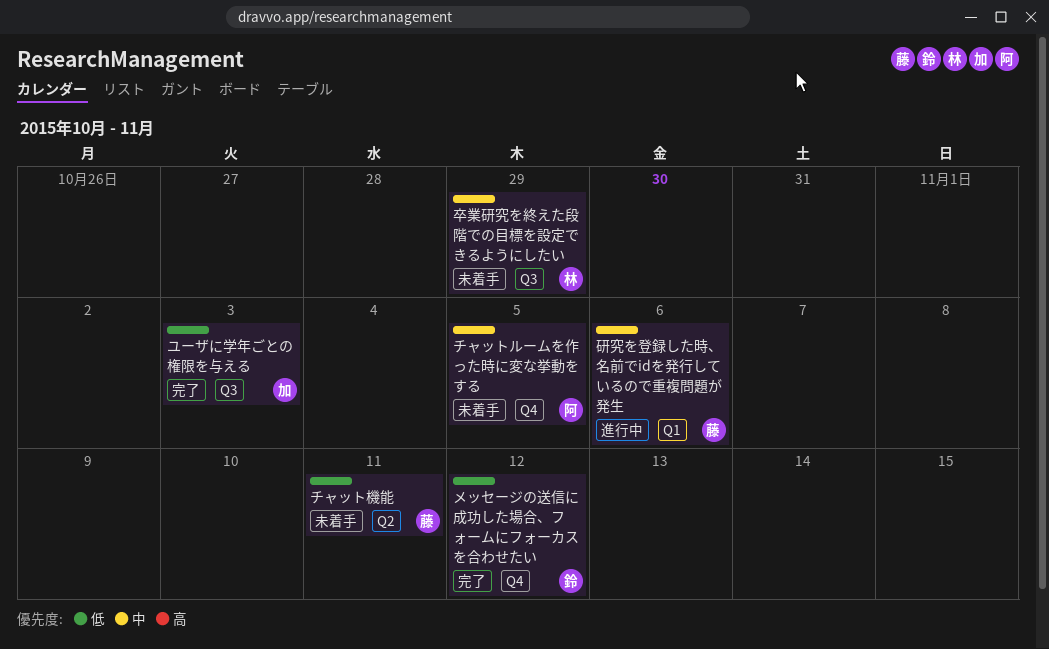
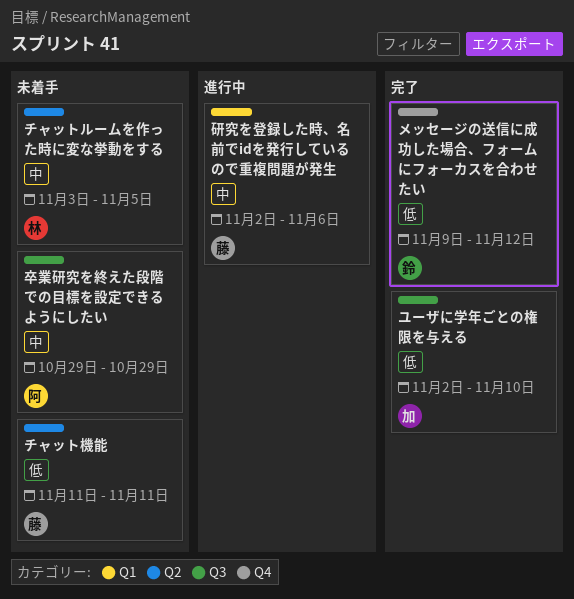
チャットルームを作った時に変な挙動をする, owner: 阿 -> 林
チャットルームを作った時に変な挙動をする, label: Q4 -> Q2
ユーザに学年ごとの権限を与える, due: Nov 3 -> Nov 10
卒業研究を終えた段階での目標を設定できるようにしたい, owner: 林 -> 阿

